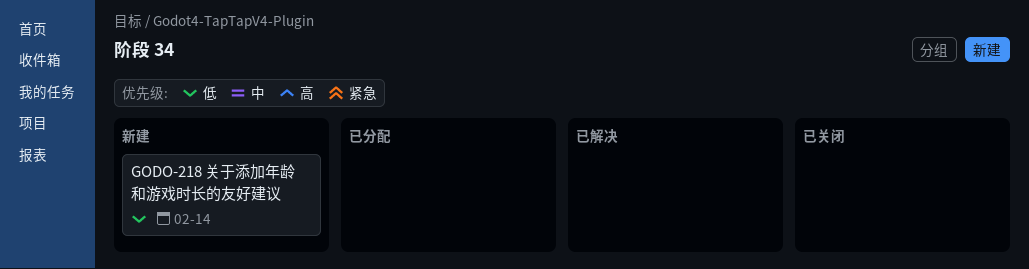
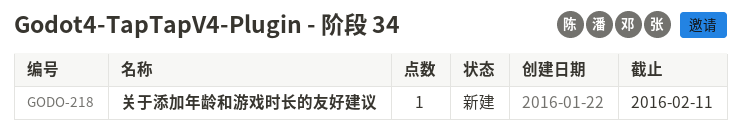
GODO-218, due: Feb 14 -> Feb 11

